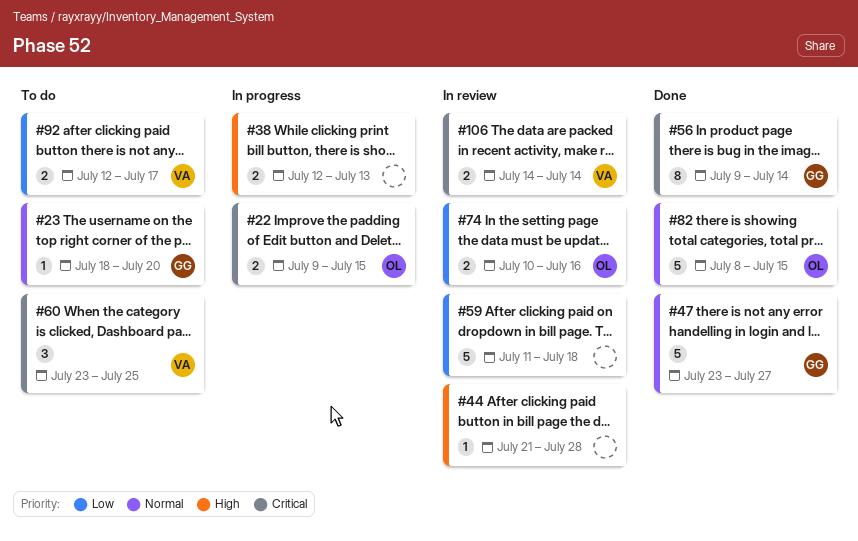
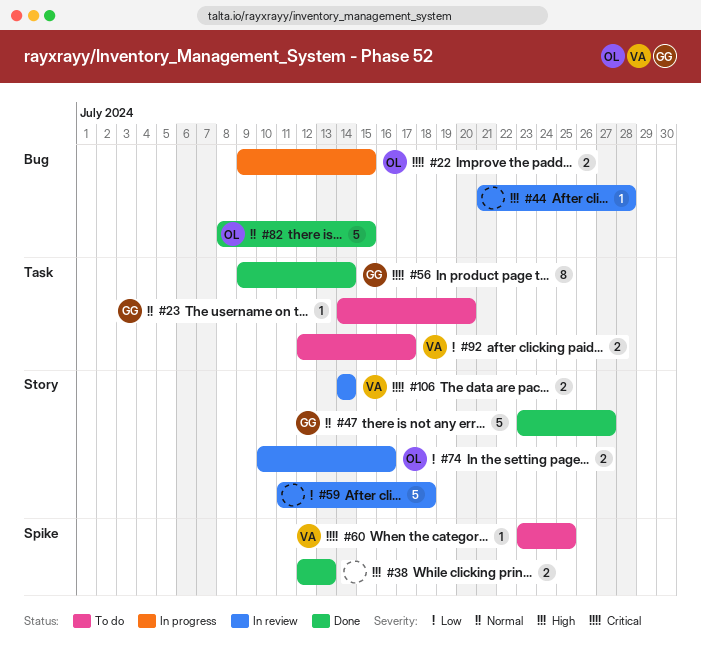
#23, start: Jul 18 -> Jul 14
#38, status: In progress -> Done
#60, estimate: 3 -> 1

